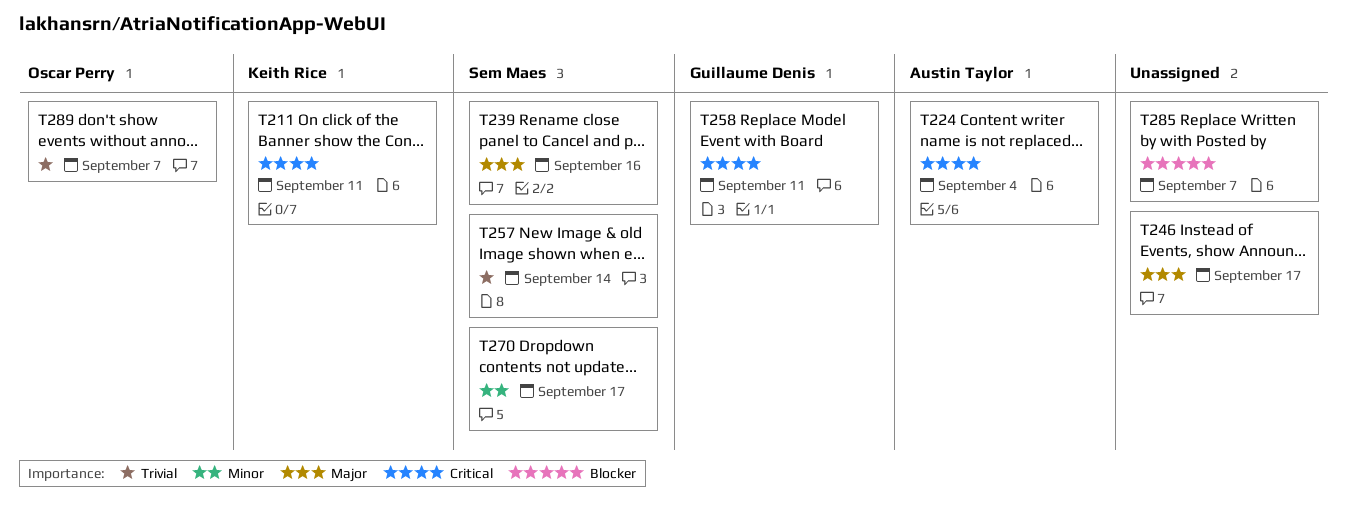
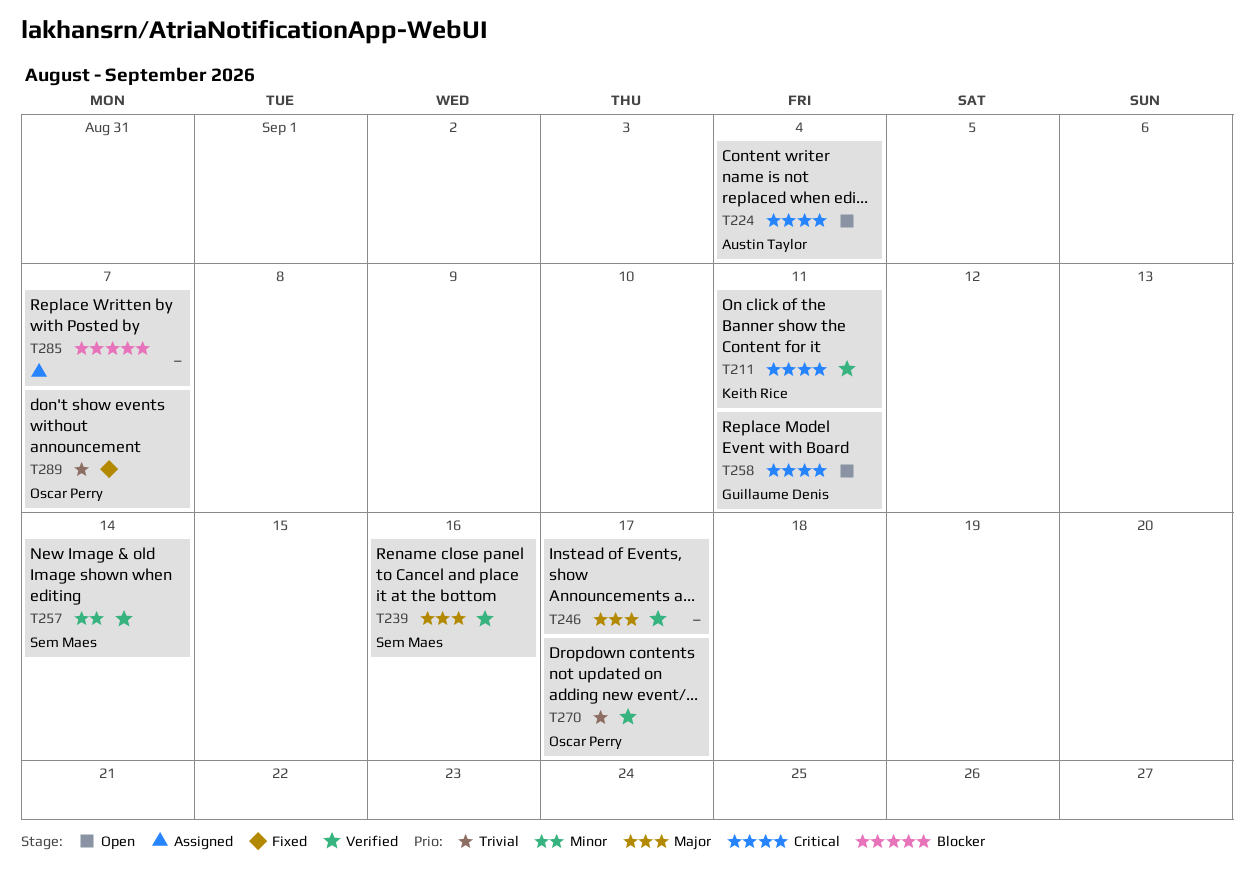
T257, priority: Trivial -> Minor
T270, owner: Sem Maes -> Oscar Perry
T270, priority: Minor -> Trivial

